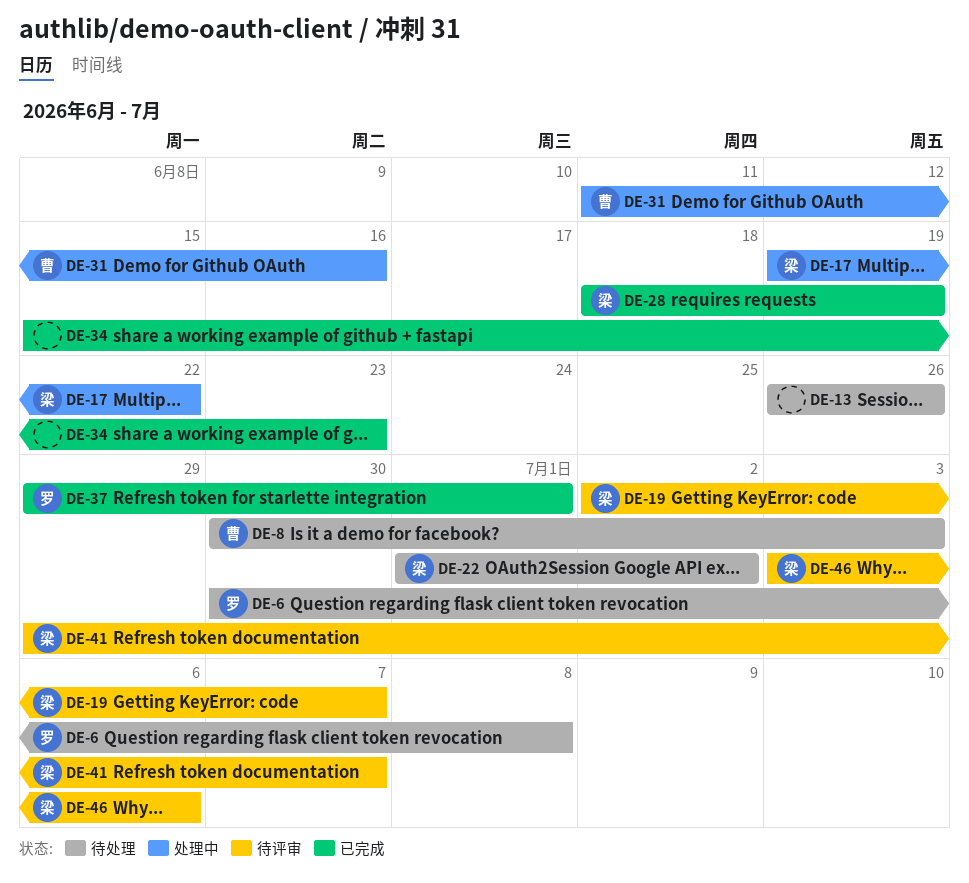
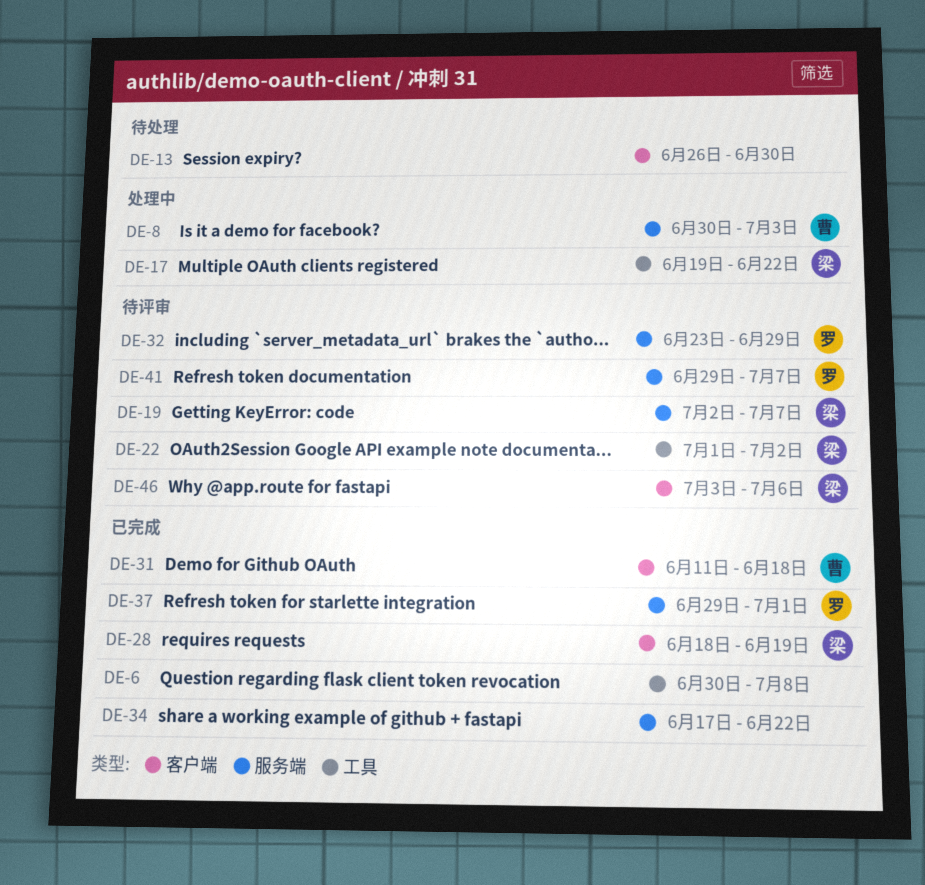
DE-6, status: 待处理 -> 已完成
DE-6, owner: 罗 -> none
DE-8, status: 待处理 -> 处理中
DE-13, due: Jun 26 -> Jun 30
DE-22, status: 待处理 -> 待评审
DE-31, status: 处理中 -> 已完成
DE-31, due: Jun 16 -> Jun 18
DE-32: none -> present
DE-34, start: Jun 15 -> Jun 17
DE-34, due: Jun 23 -> Jun 22
DE-41, owner: 梁 -> 罗

